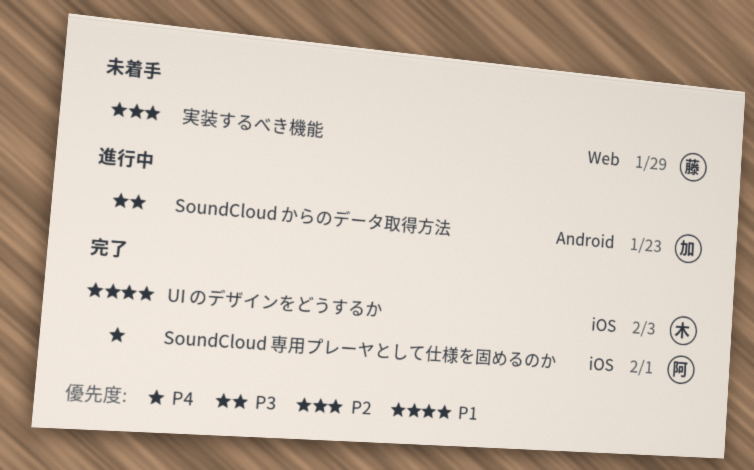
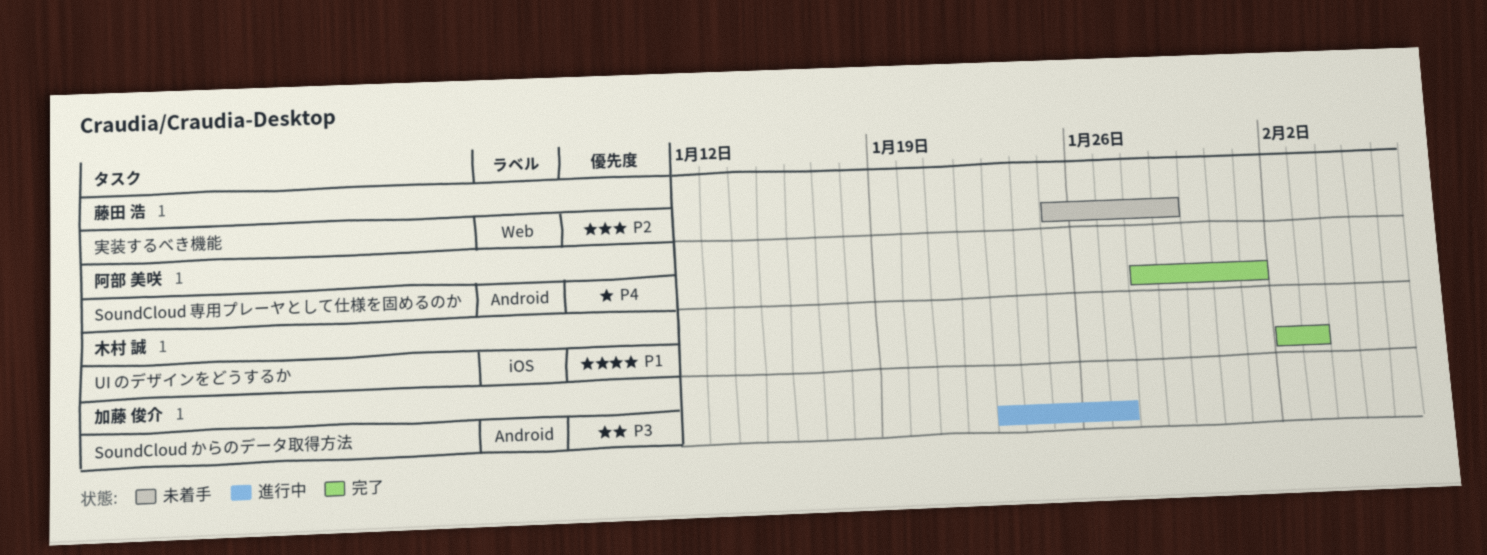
SoundCloud からのデータ取得方法, due: Jan 23 -> Jan 27
SoundCloud 専用プレーヤとして仕様を固めるのか, label: iOS -> Android

